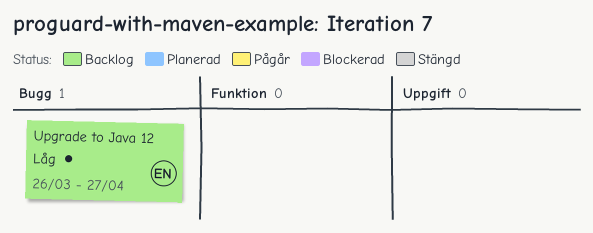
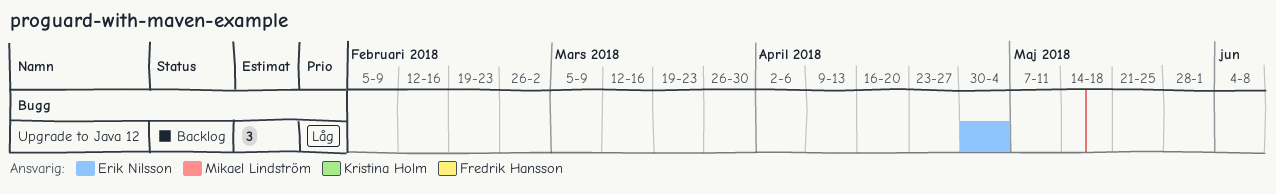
Upgrade to Java 12, estimate: 1 -> 3
Upgrade to Java 12, start: Mar 26 -> Apr 30
Upgrade to Java 12, due: Apr 27 -> May 4

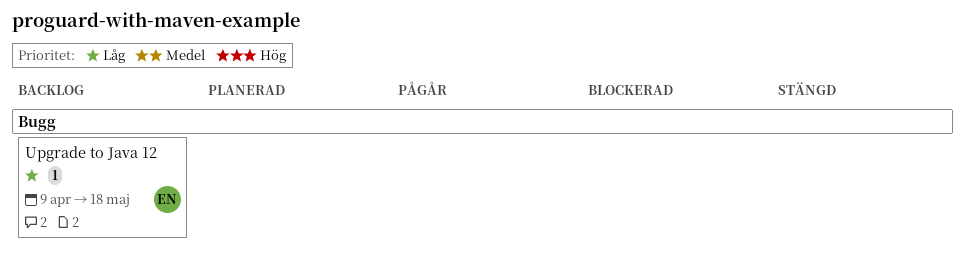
Upgrade to Java 12, estimate: 3 -> 1
Upgrade to Java 12, start: Apr 30 -> Apr 9
Upgrade to Java 12, due: May 4 -> May 18

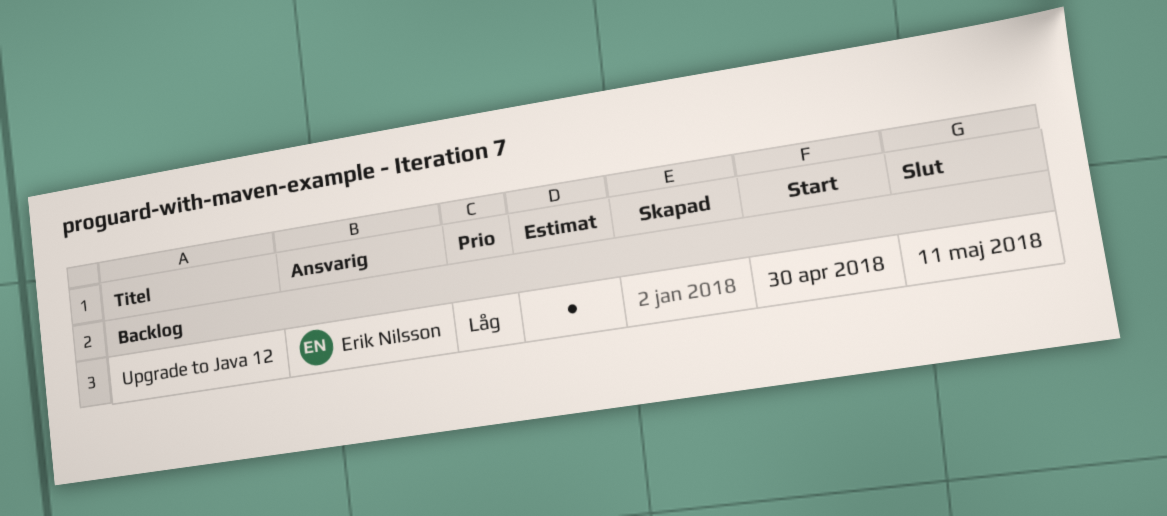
Upgrade to Java 12, start: Apr 9 -> Apr 30
Upgrade to Java 12, due: May 18 -> May 11

